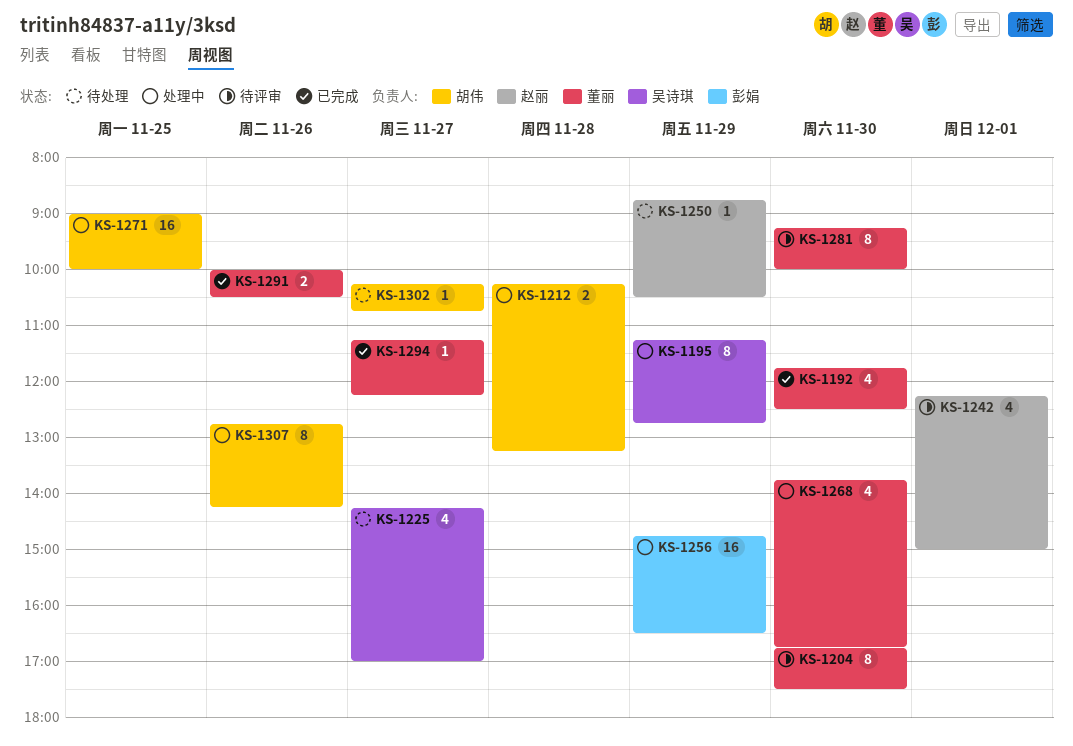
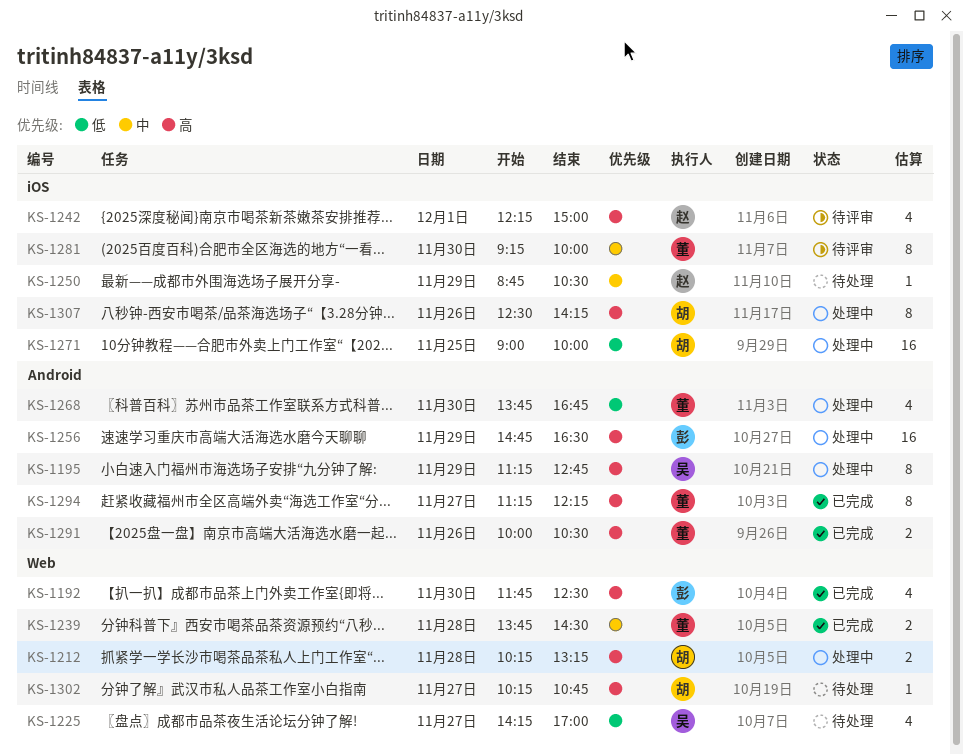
KS-1192, owner: 董丽 -> 彭娟
KS-1204: present -> none
KS-1239: none -> present
KS-1294, estimate: 1 -> 8
KS-1307, begins: 12:45 -> 12:30

